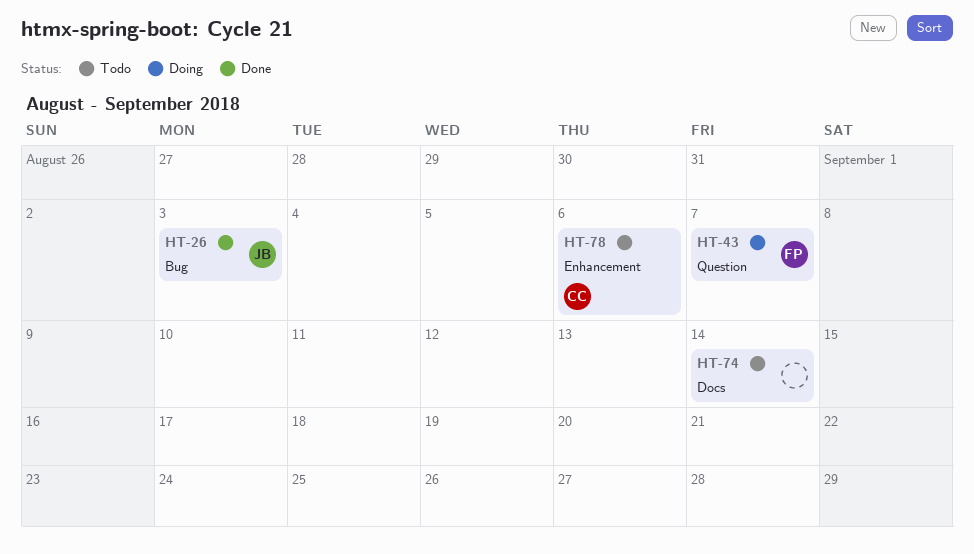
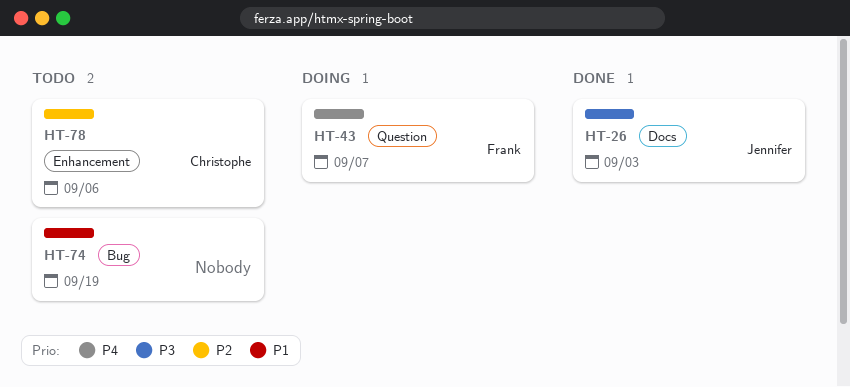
HT-26, label: Bug -> Docs
HT-74, label: Docs -> Bug
HT-74, due: Sep 14 -> Sep 19

